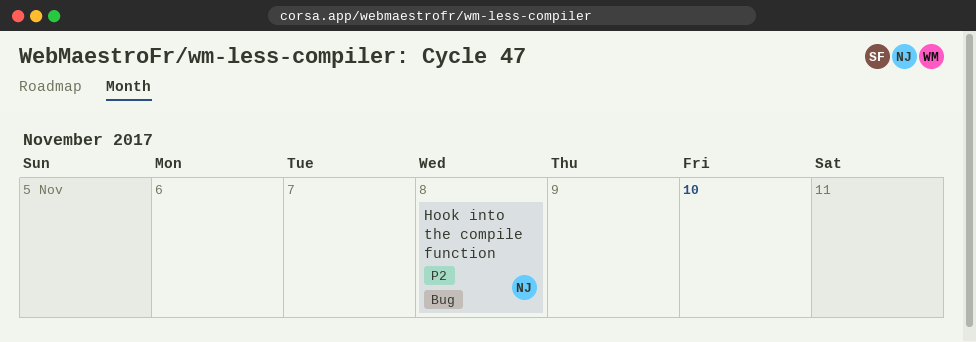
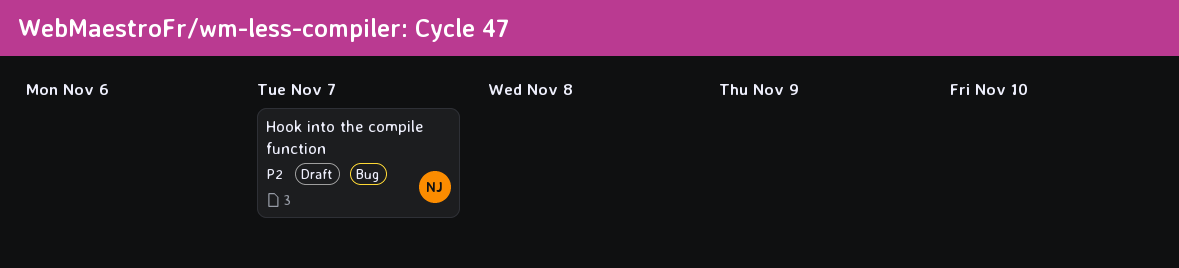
Hook into the compile function, due: Nov 8 -> Nov 7

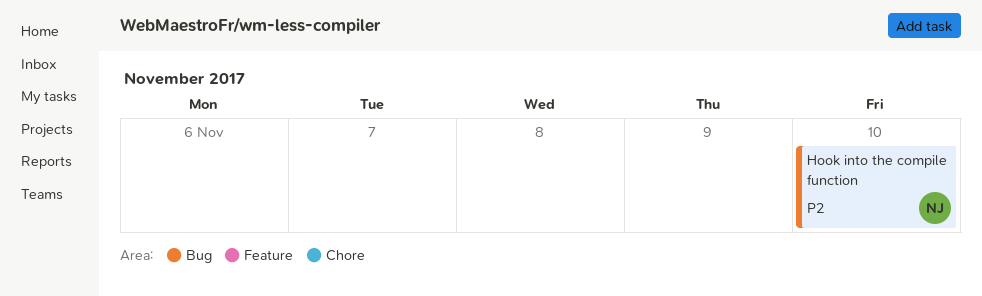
Hook into the compile function, due: Nov 7 -> Nov 10

